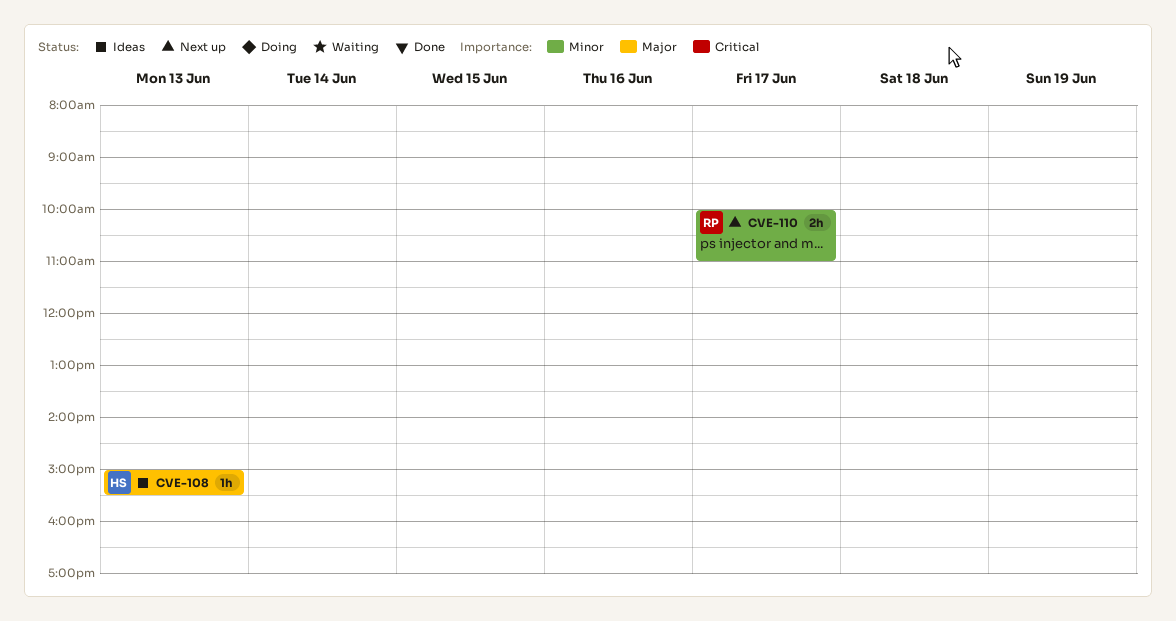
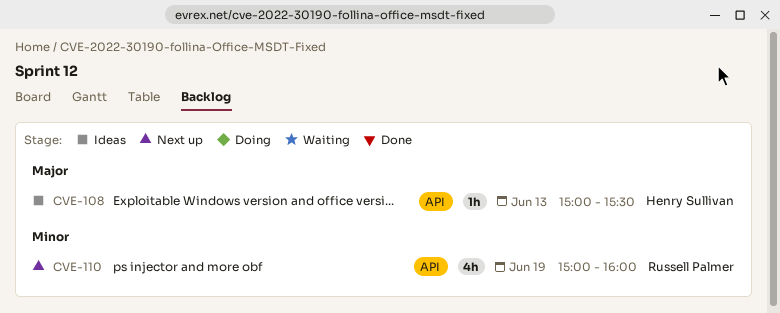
CVE-110, estimate: 2h -> 4h
CVE-110, day: Jun 17 -> Jun 19
CVE-110, begins: 10:00 -> 15:00
CVE-110, ends: 11:00 -> 16:00

